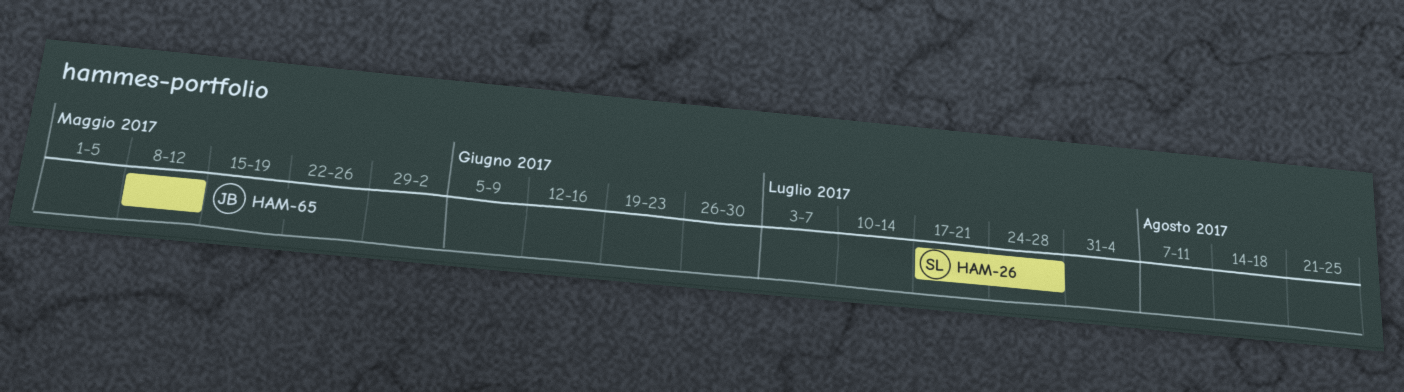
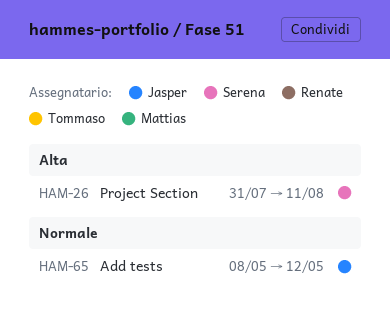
HAM-26, start: Jul 17 -> Jul 31
HAM-26, due: Jul 28 -> Aug 11

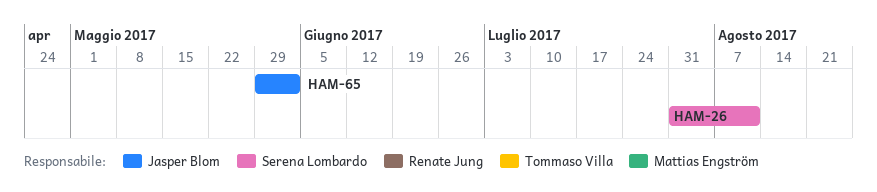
HAM-65, start: May 8 -> May 29
HAM-65, due: May 12 -> Jun 2

